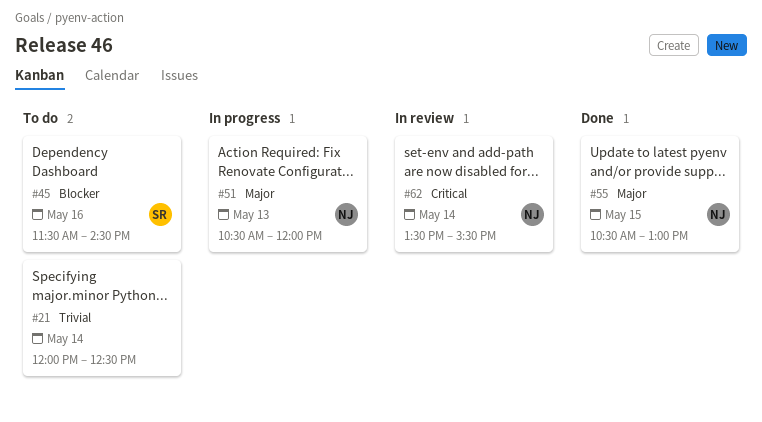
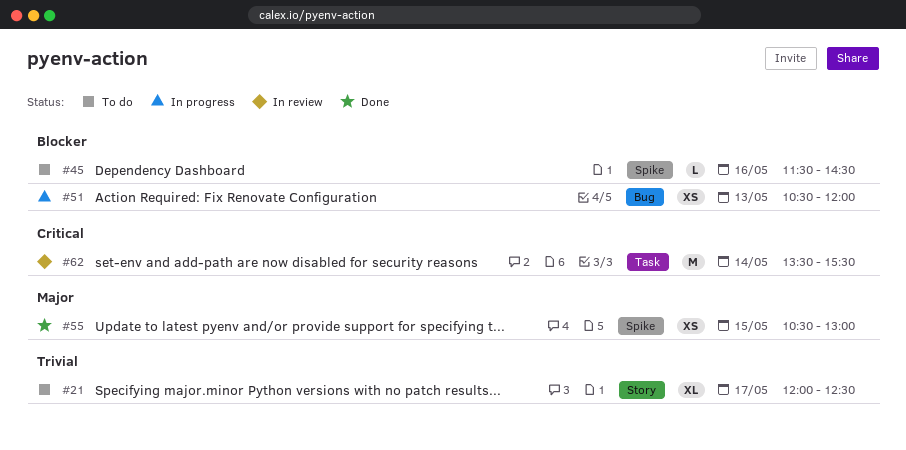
#21, day: May 14 -> May 17
#51, priority: Major -> Blocker

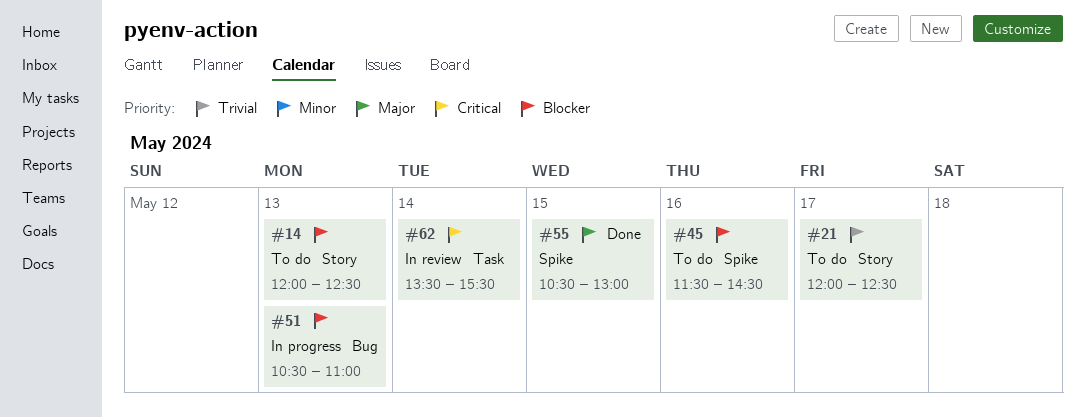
#14: none -> present
#51, ends: 12:00 -> 11:00

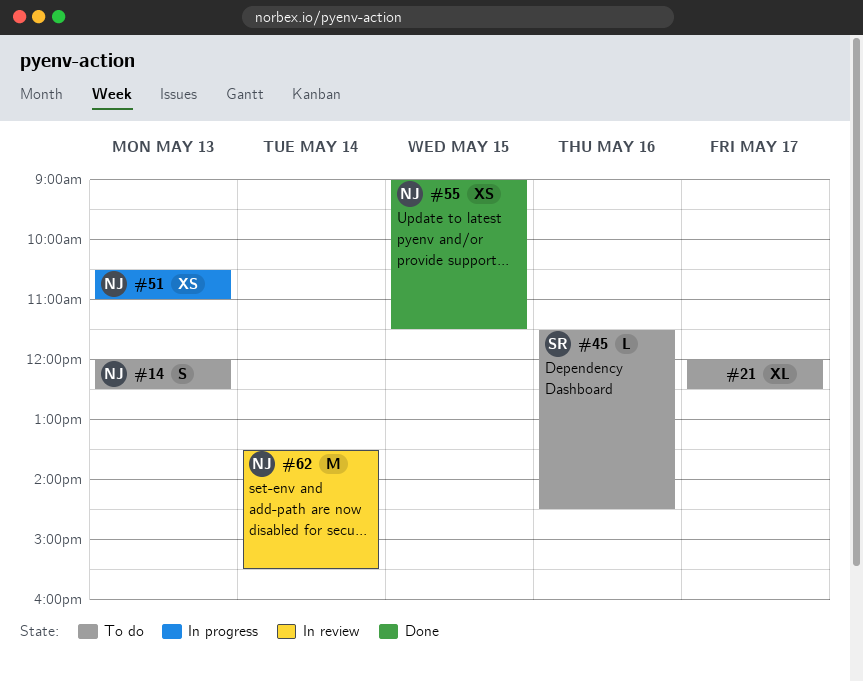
#55, begins: 10:30 -> 09:00
#55, ends: 13:00 -> 11:30

